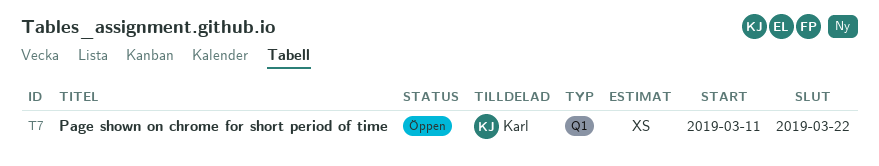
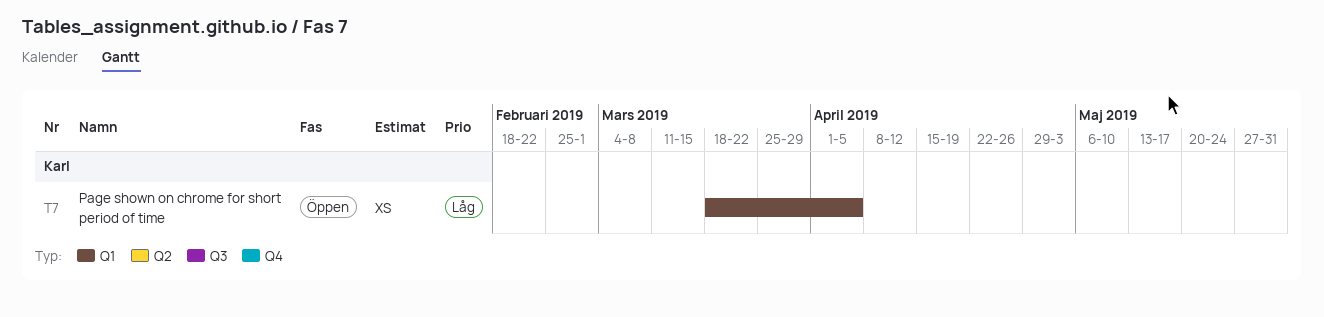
T7, start: Mar 11 -> Mar 18
T7, due: Mar 22 -> Apr 5

